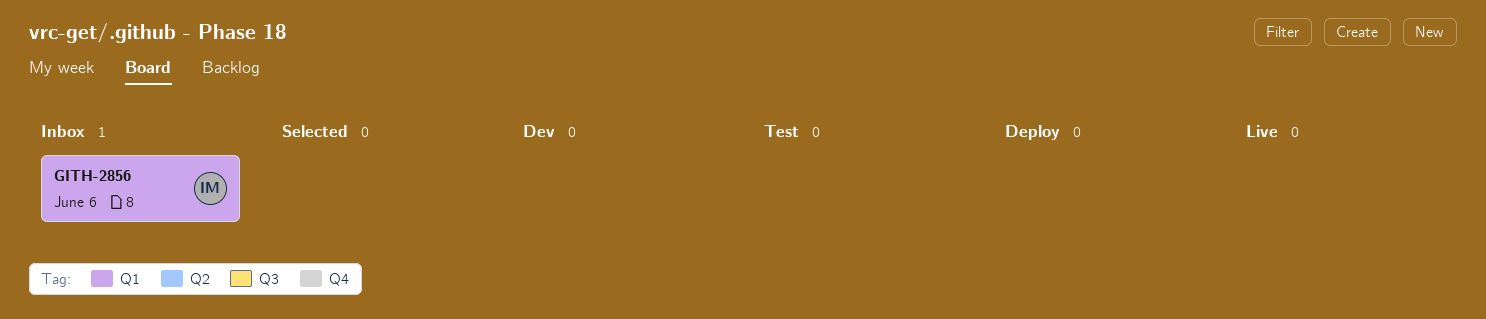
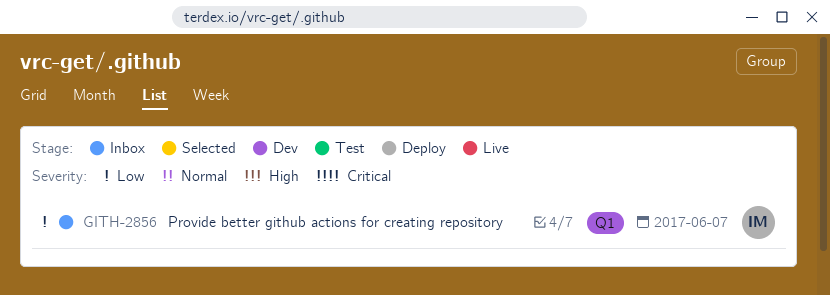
GITH-2856, due: Jun 6 -> Jun 7

